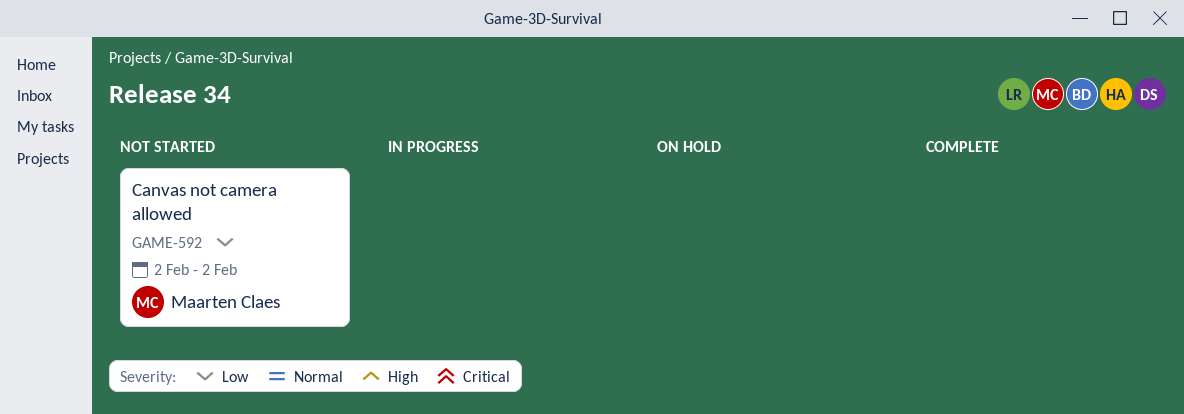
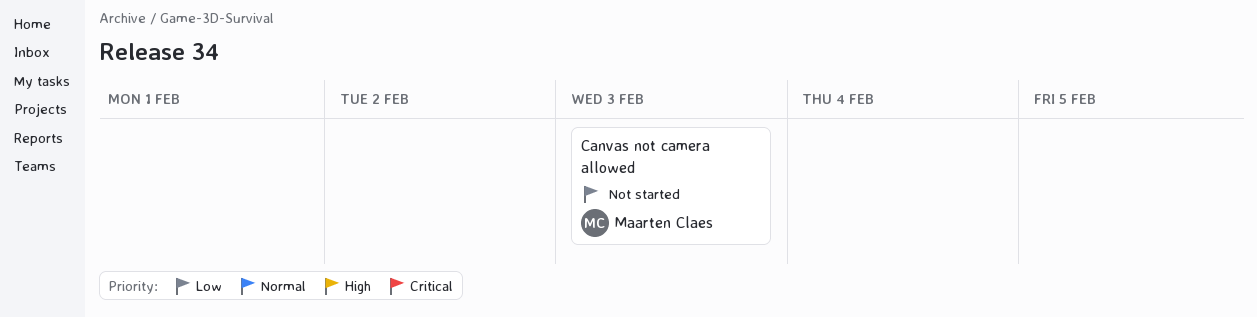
Canvas not camera allowed, due: Feb 2 -> Feb 3

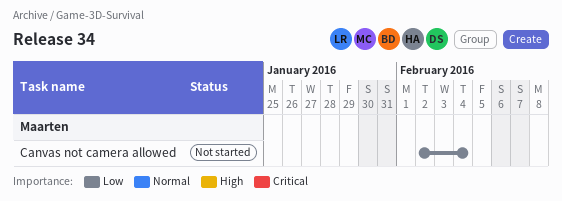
Canvas not camera allowed, due: Feb 3 -> Feb 4

